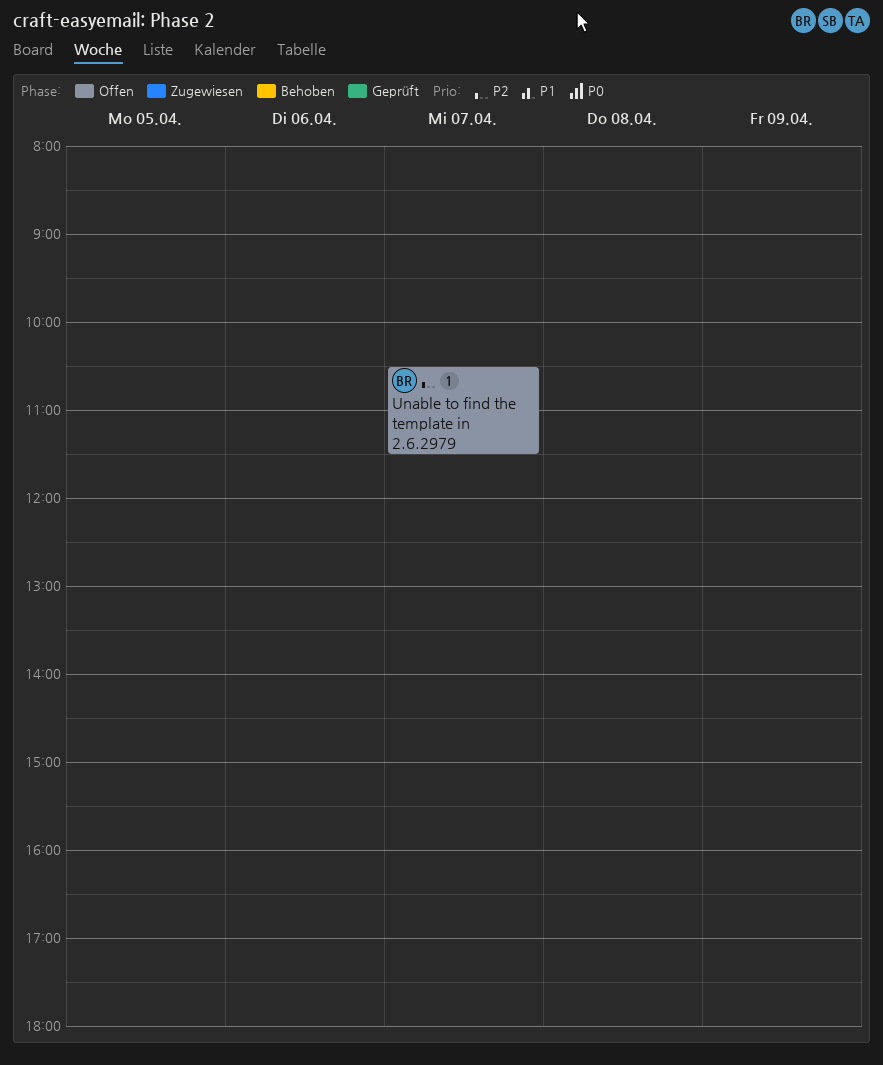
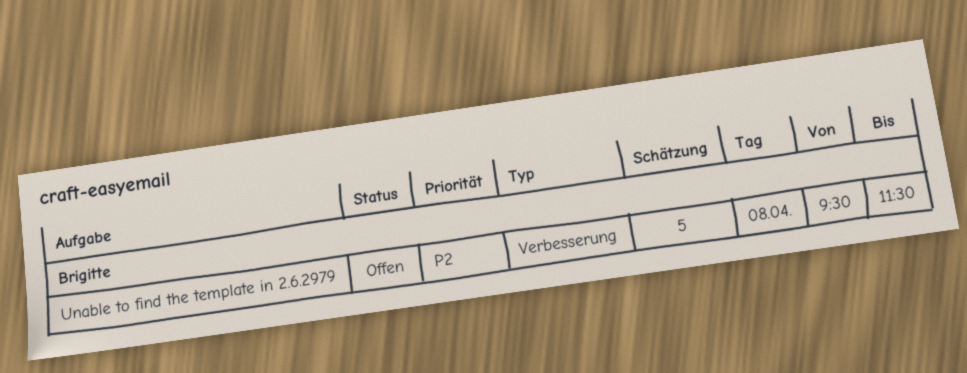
Unable to find the template in 2.6.2979, estimate: 1 -> 5
Unable to find the template in 2.6.2979, day: Apr 7 -> Apr 8
Unable to find the template in 2.6.2979, begins: 10:30 -> 09:30

